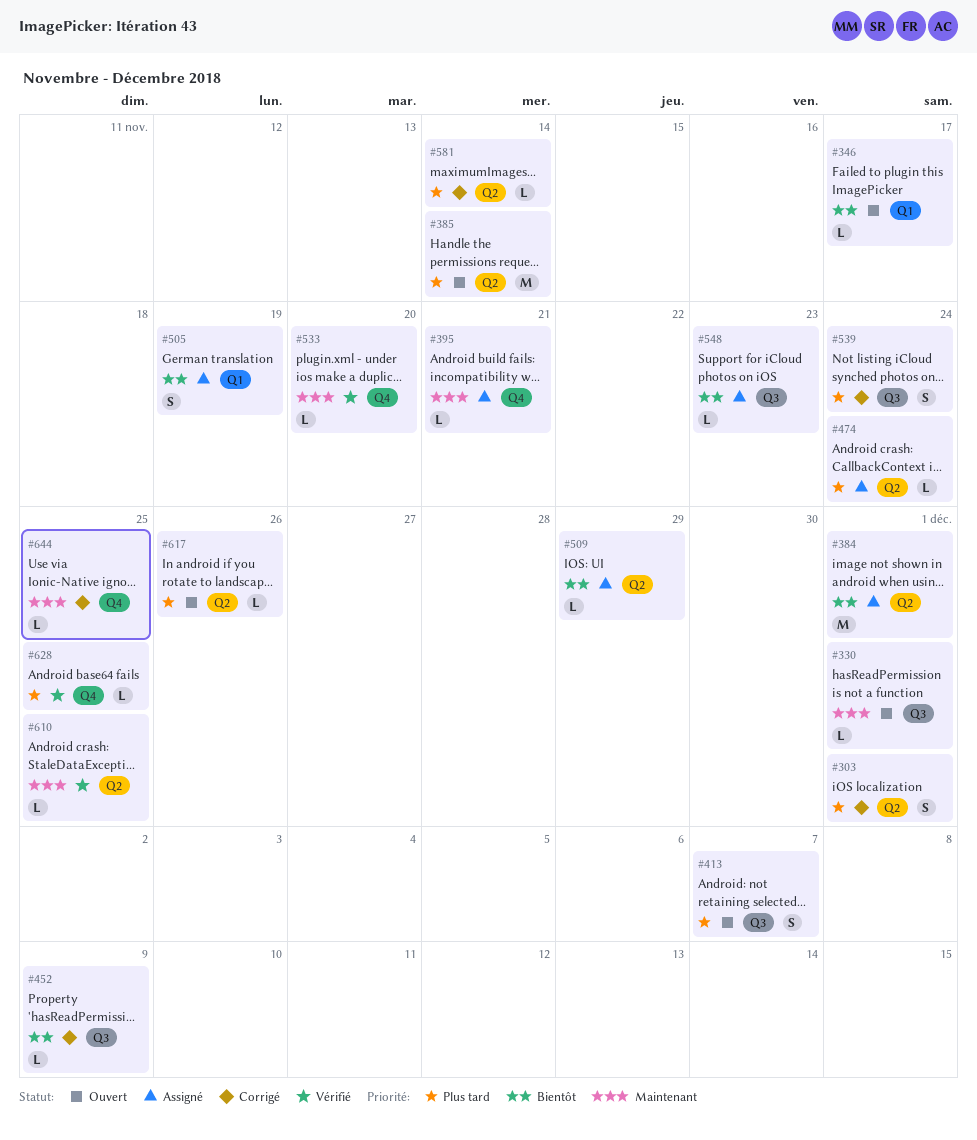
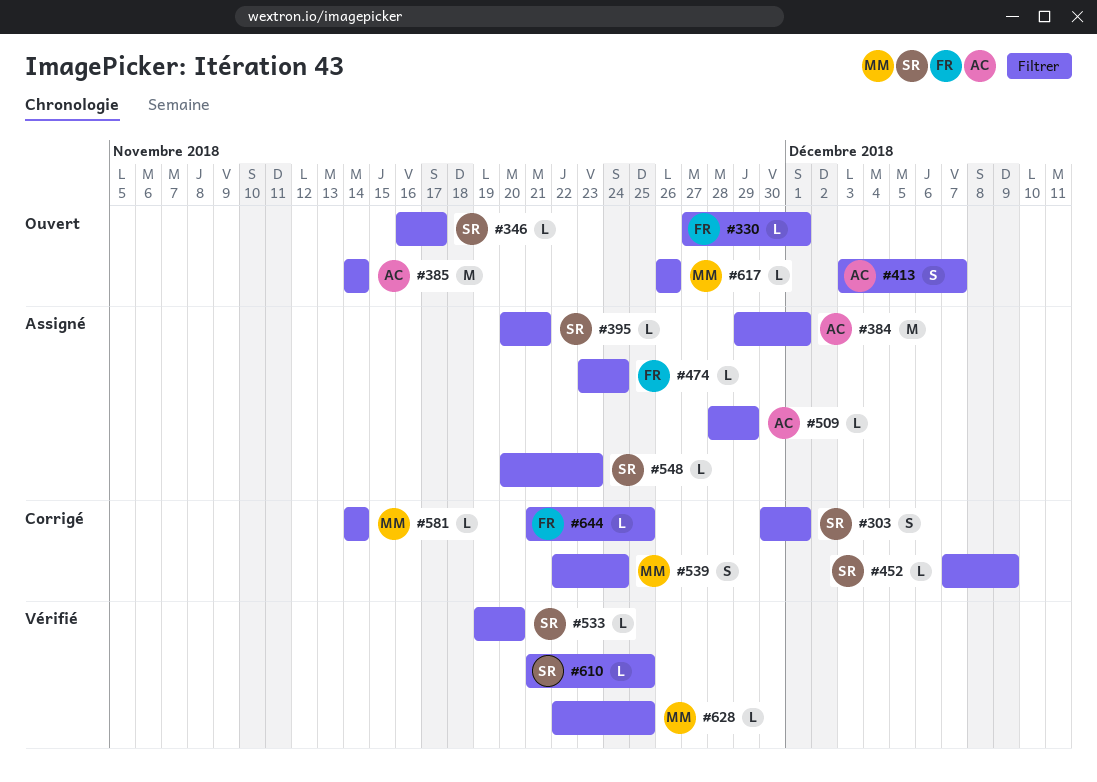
#505: present -> none

